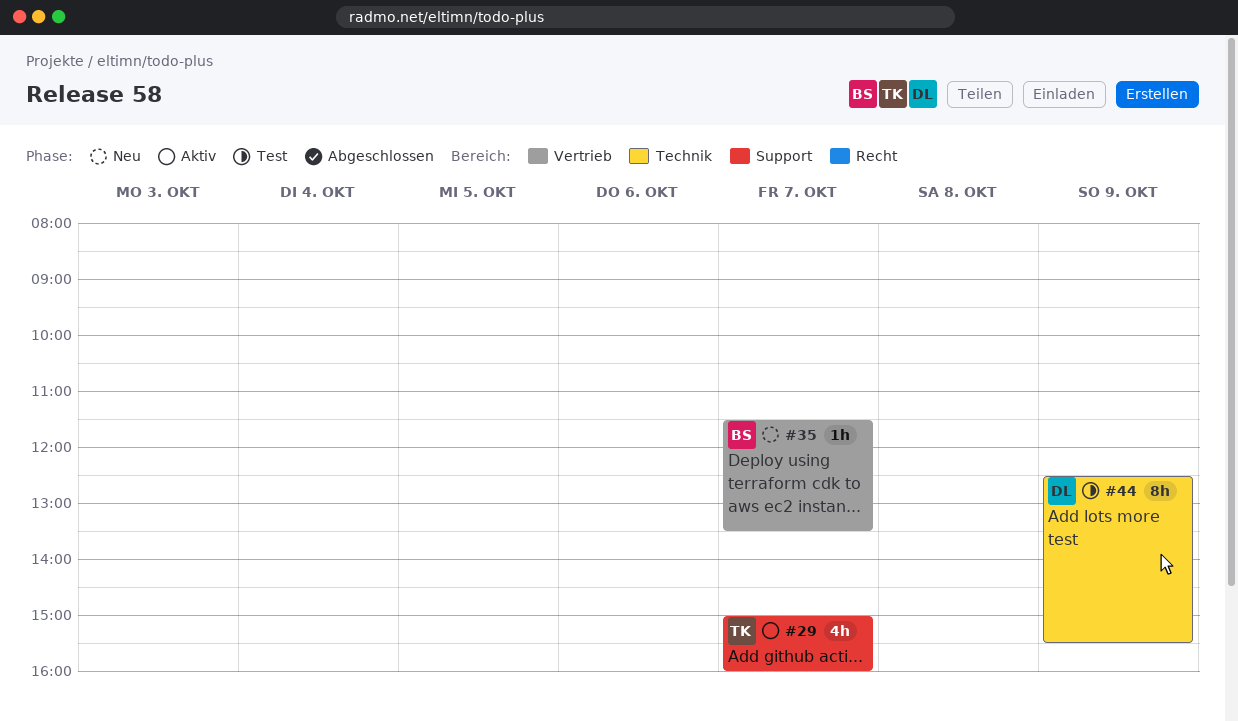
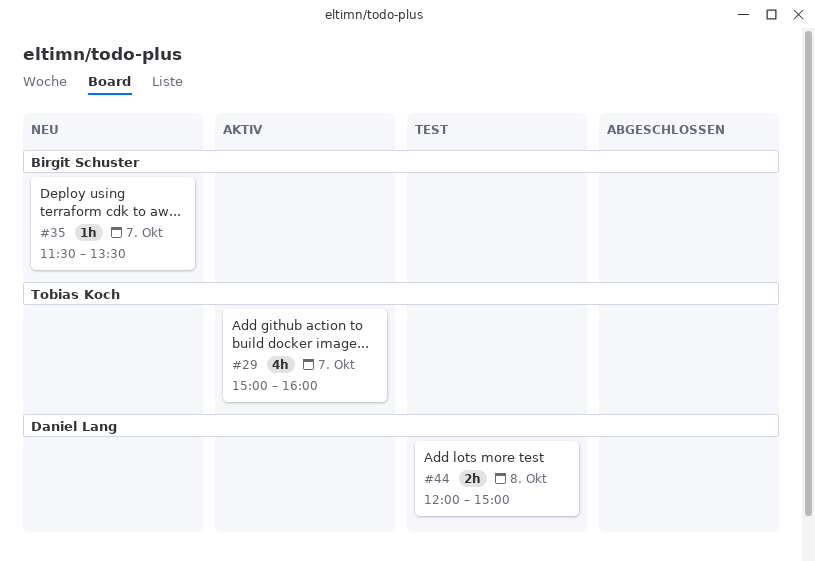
#44, estimate: 8h -> 2h
#44, day: Oct 9 -> Oct 8
#44, begins: 12:30 -> 12:00
#44, ends: 15:30 -> 15:00

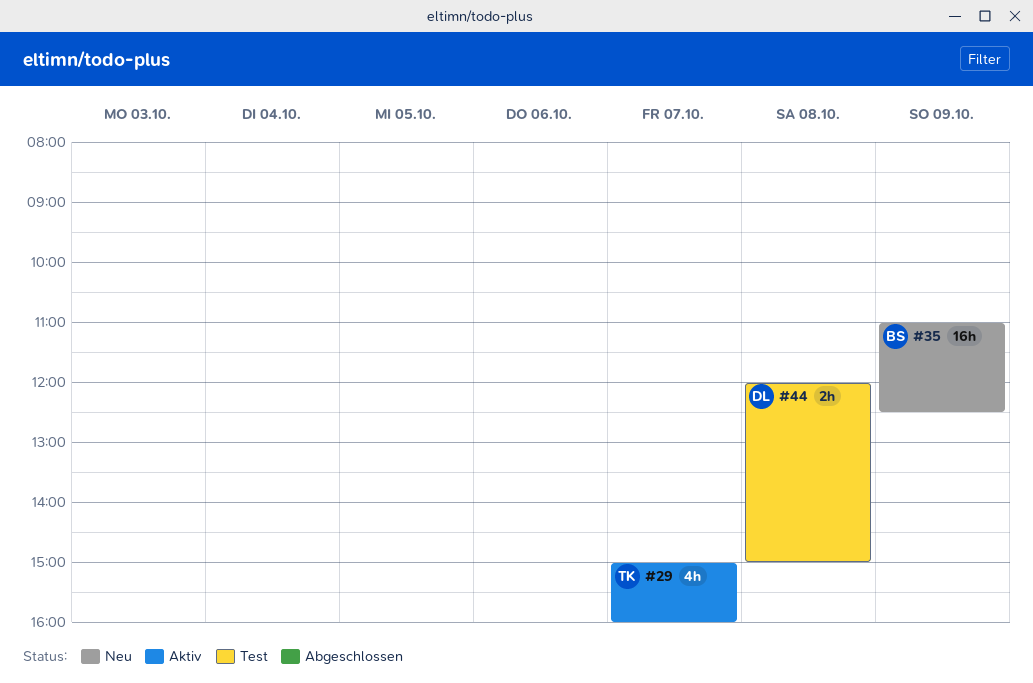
#35, estimate: 1h -> 16h
#35, day: Oct 7 -> Oct 9
#35, begins: 11:30 -> 11:00
#35, ends: 13:30 -> 12:30

